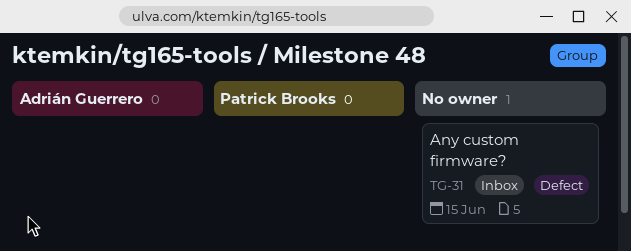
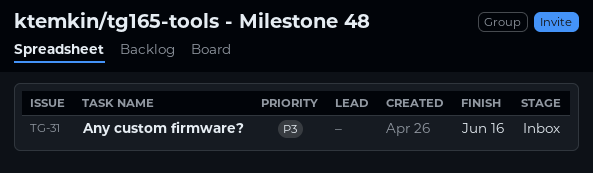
TG-31, due: Jun 15 -> Jun 16

